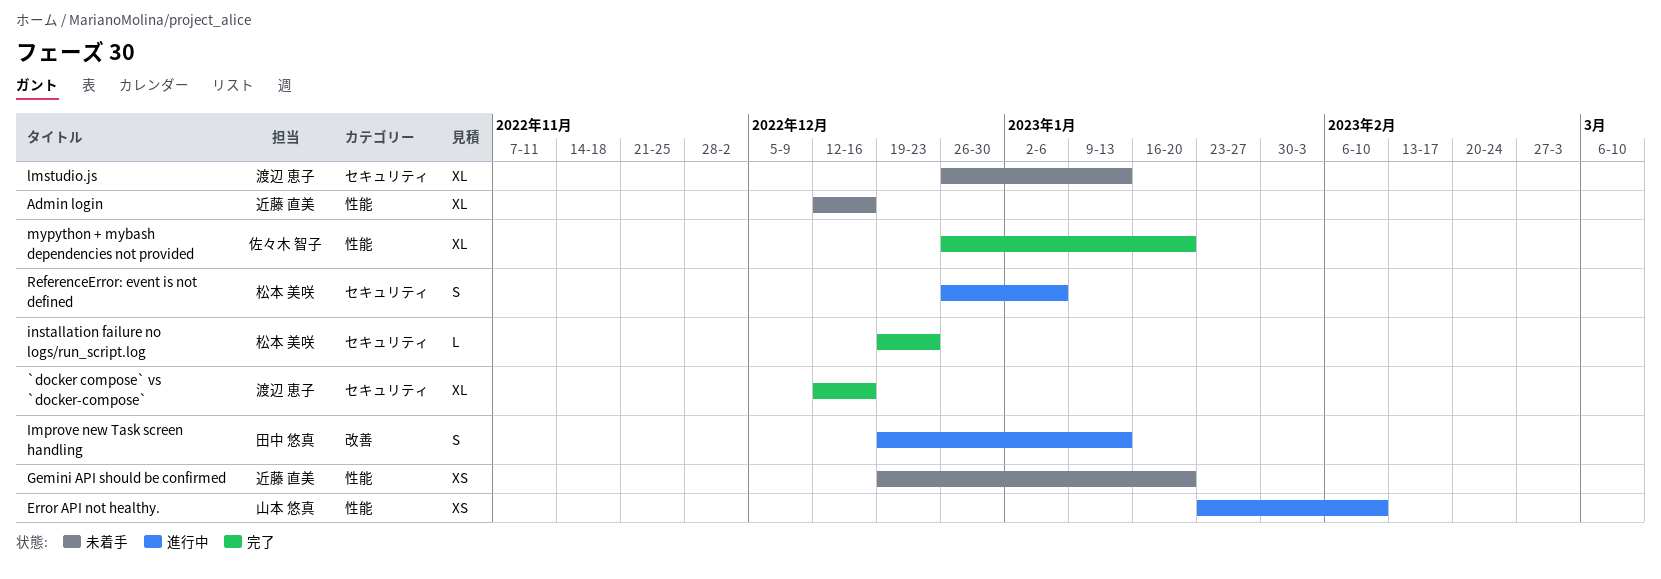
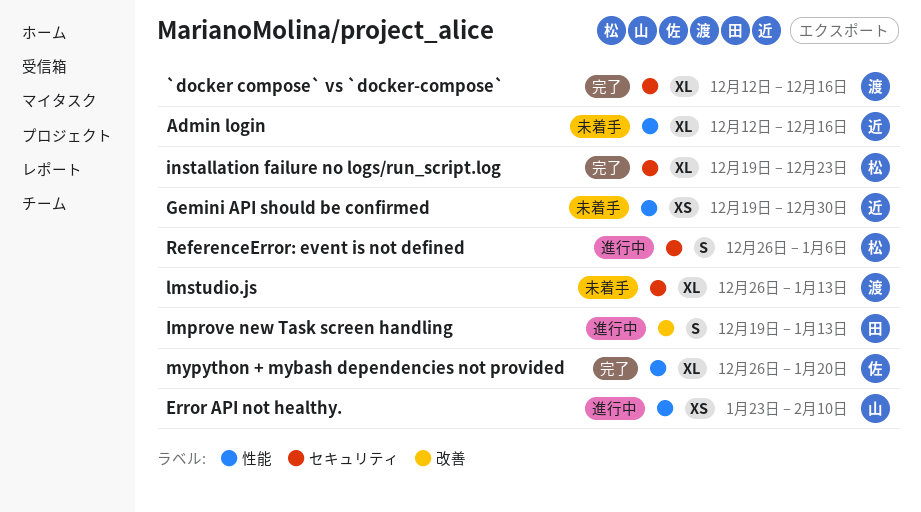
Gemini API should be confirmed, due: Jan 20 -> Dec 30
installation failure no logs/run_script.log, estimate: L -> XL

